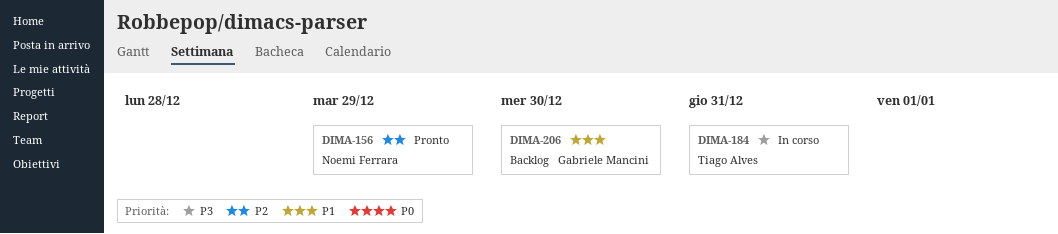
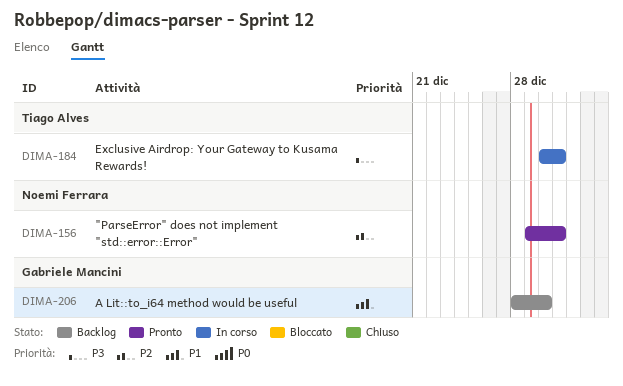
DIMA-156, due: Dec 29 -> Dec 31

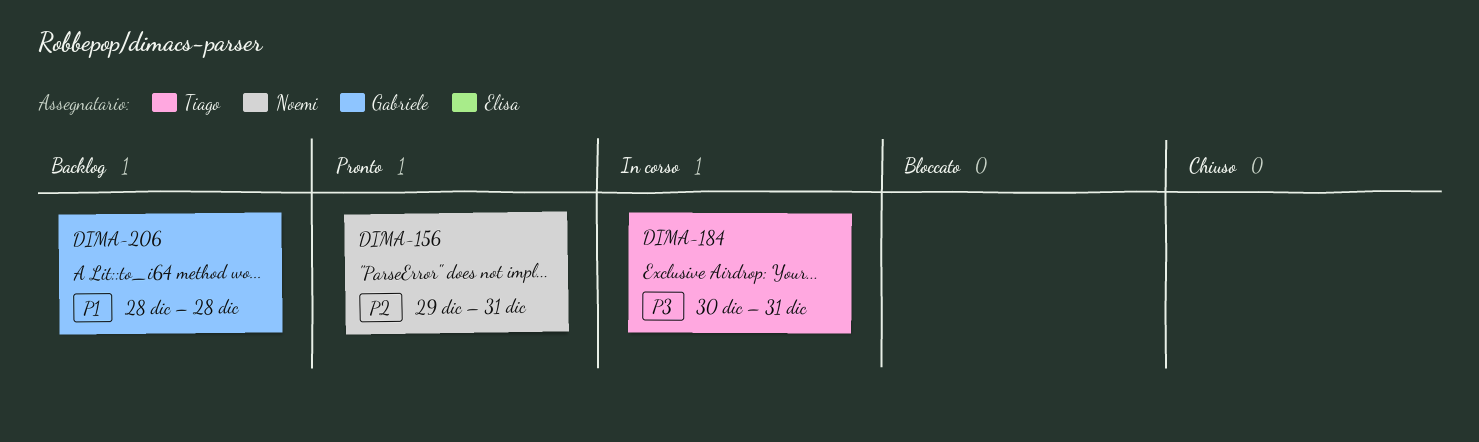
DIMA-206, due: Dec 30 -> Dec 28

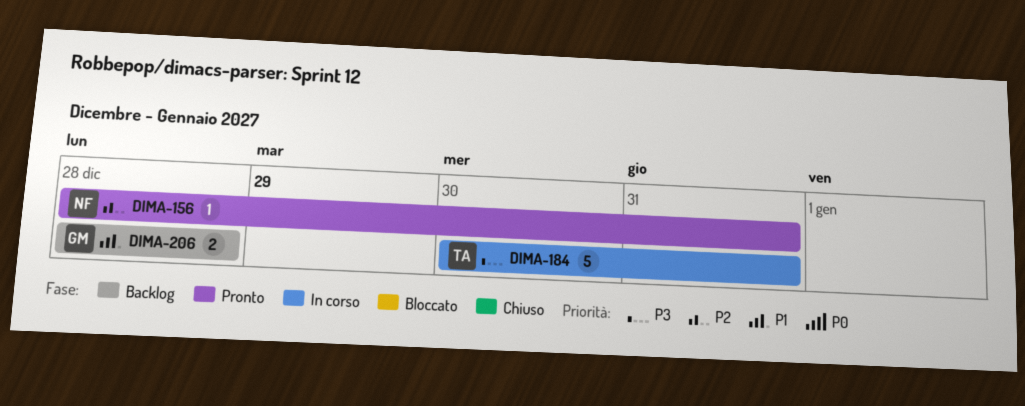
DIMA-156, start: Dec 29 -> Dec 28

